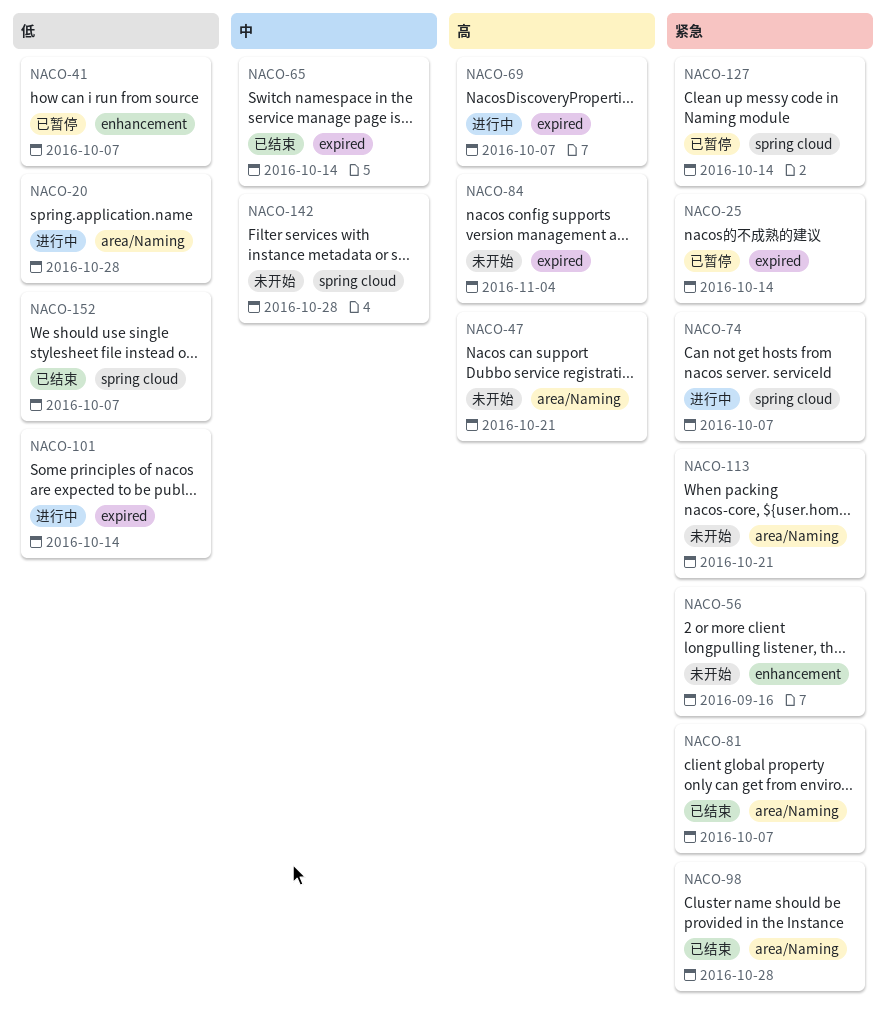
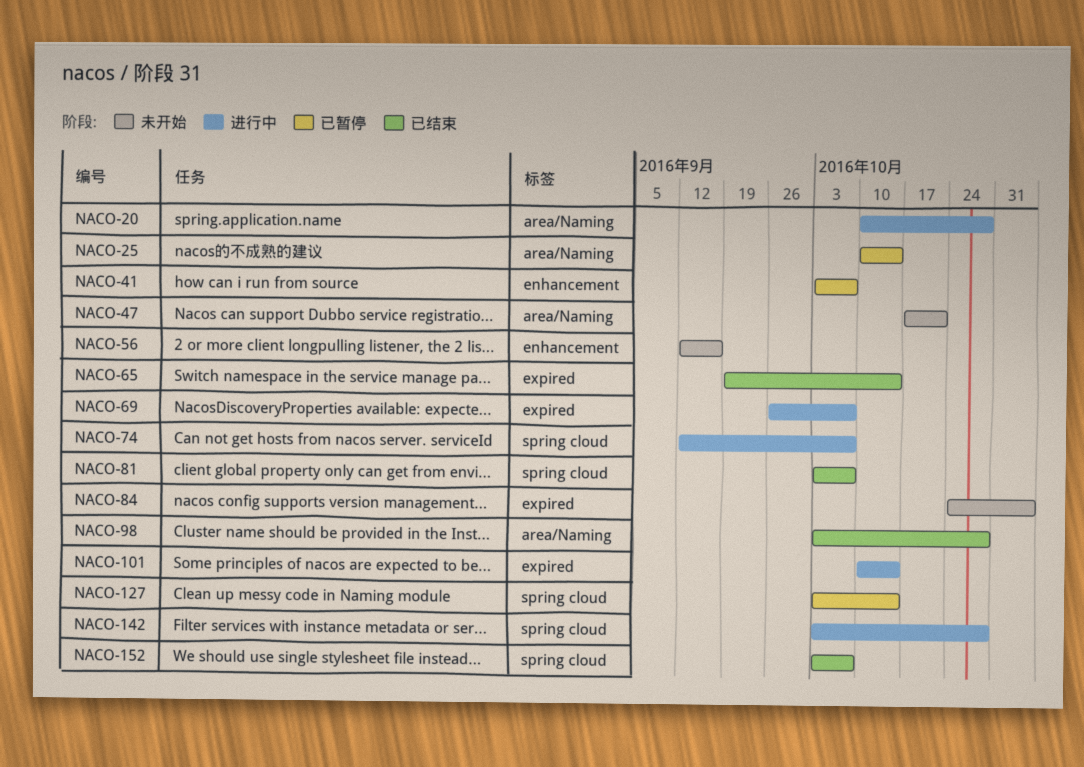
NACO-25, label: expired -> area/Naming
NACO-81, label: area/Naming -> spring cloud
NACO-113: present -> none
NACO-142, status: 未开始 -> 进行中

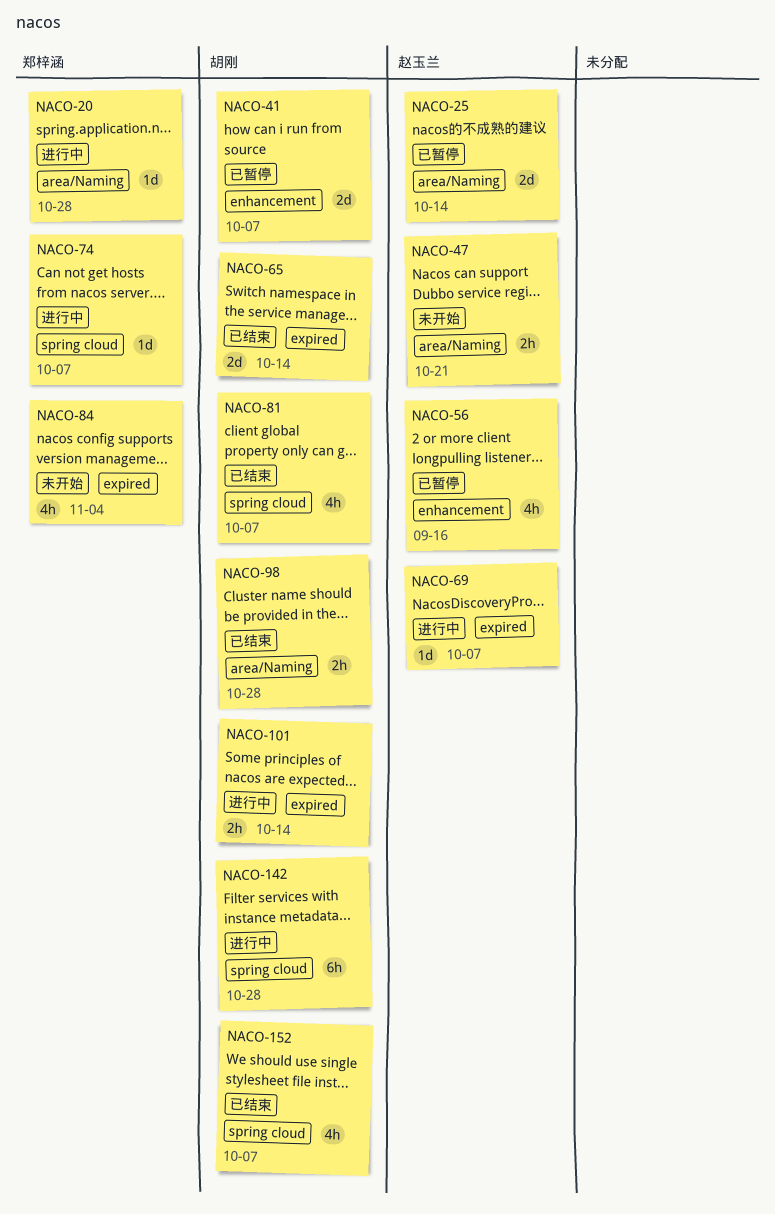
NACO-56, status: 未开始 -> 已暂停
NACO-127: present -> none

